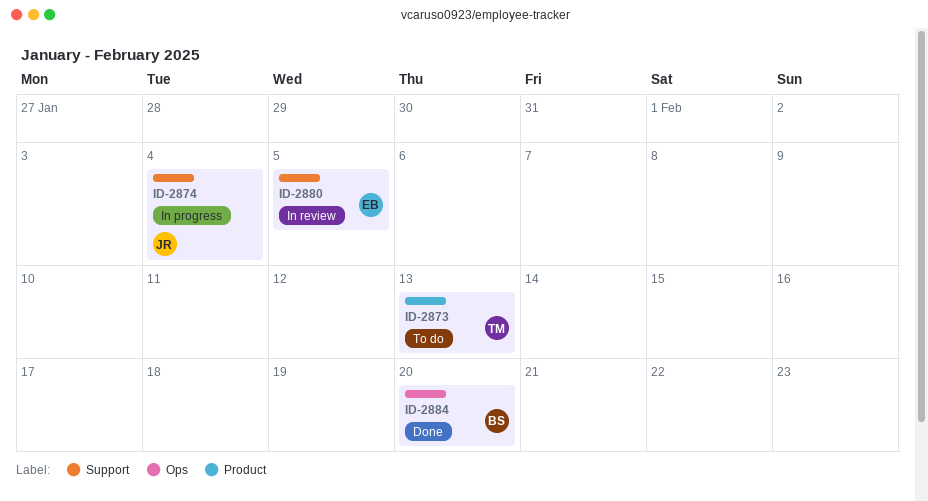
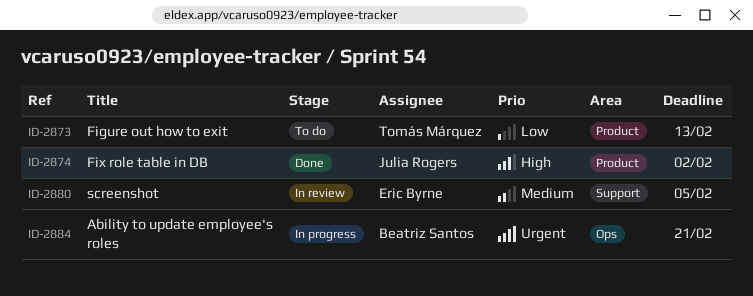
ID-2874, status: In progress -> Done
ID-2874, label: Support -> Product
ID-2874, due: Feb 4 -> Feb 2
ID-2884, status: Done -> In progress
ID-2884, due: Feb 20 -> Feb 21

